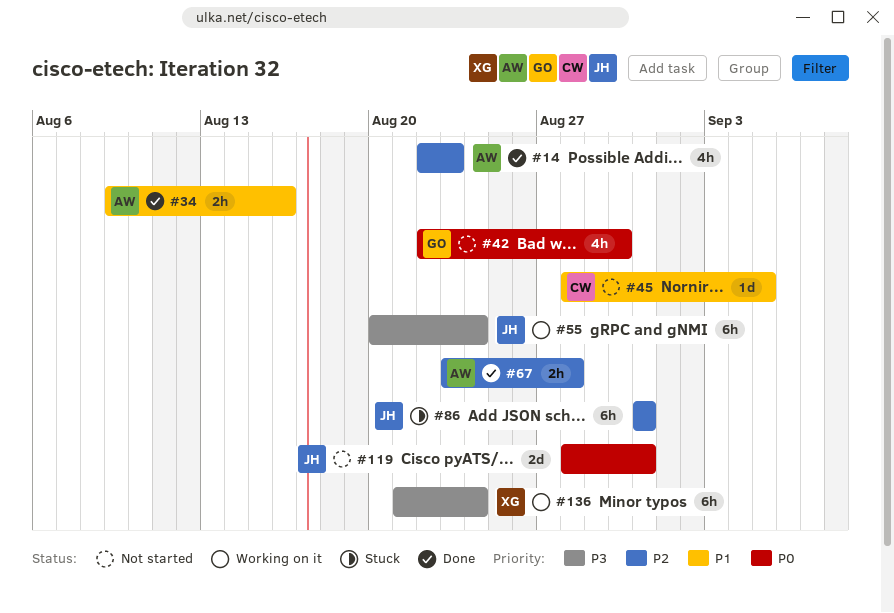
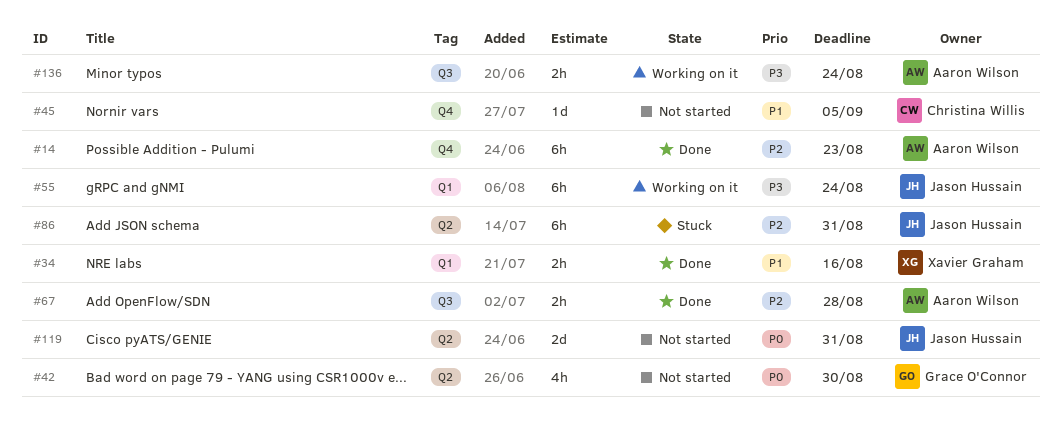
#14, estimate: 4h -> 6h
#34, owner: Aaron Wilson -> Xavier Graham
#136, owner: Xavier Graham -> Aaron Wilson
#136, estimate: 6h -> 2h

